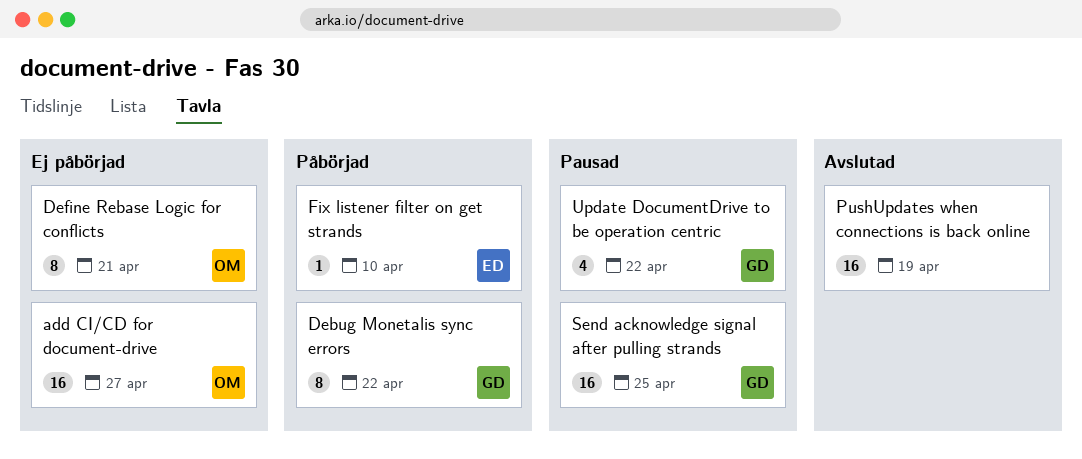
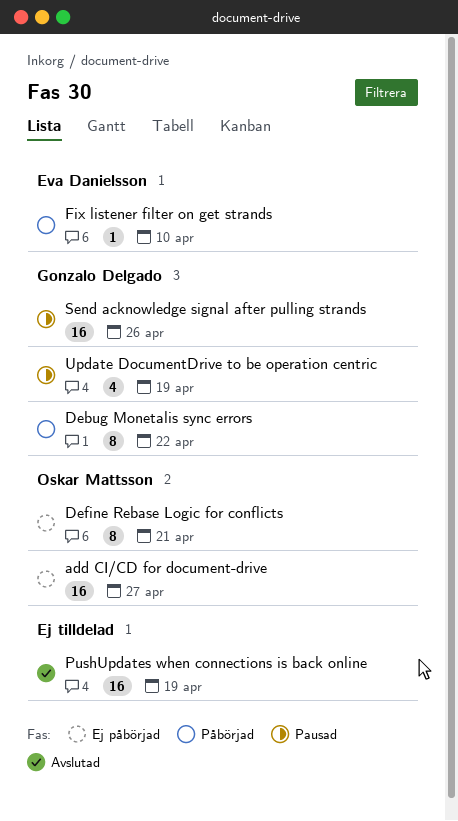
Send acknowledge signal after pulling strands, due: Apr 25 -> Apr 26
Update DocumentDrive to be operation centric, due: Apr 22 -> Apr 19

